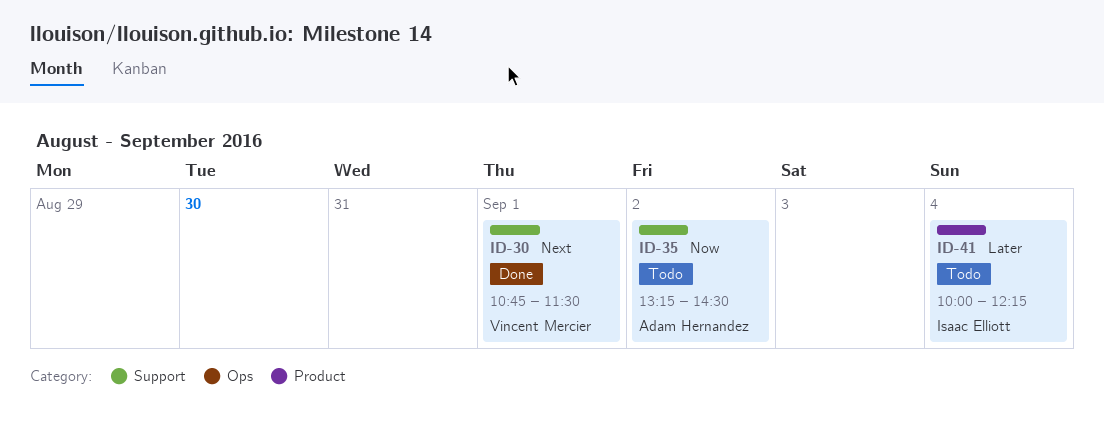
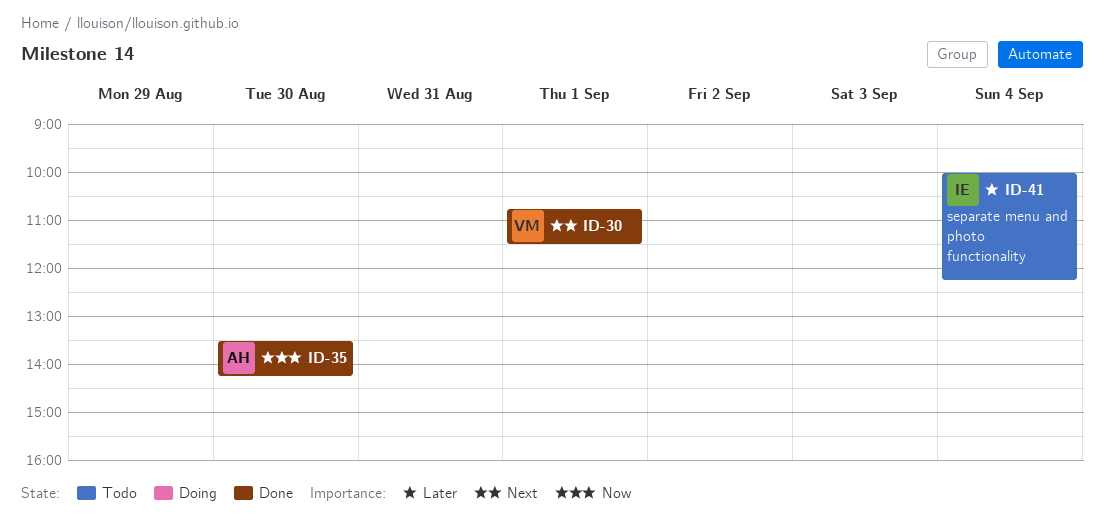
ID-35, status: Todo -> Done
ID-35, day: Sep 2 -> Aug 30
ID-35, begins: 13:15 -> 13:30
ID-35, ends: 14:30 -> 14:15

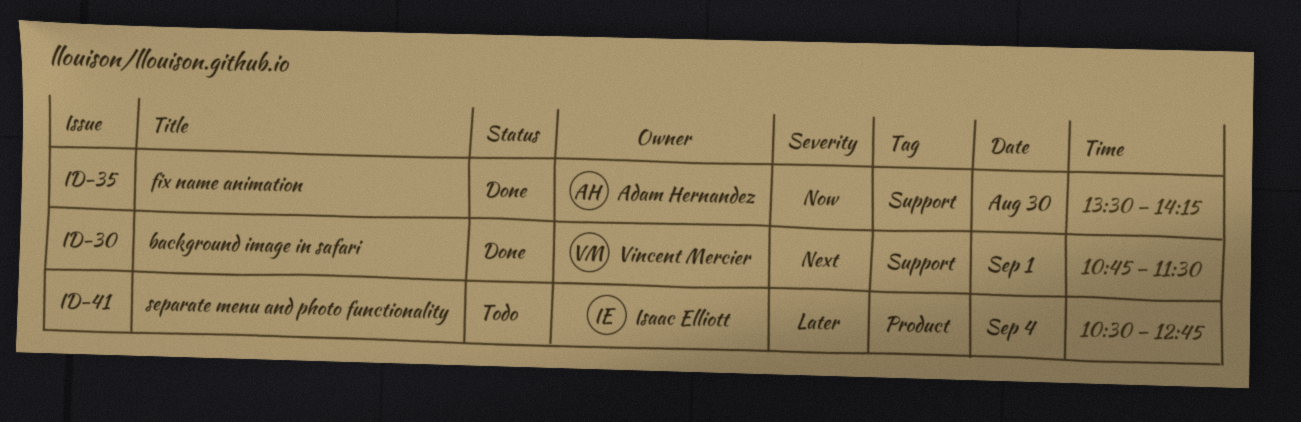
ID-41, begins: 10:00 -> 10:30
ID-41, ends: 12:15 -> 12:45

